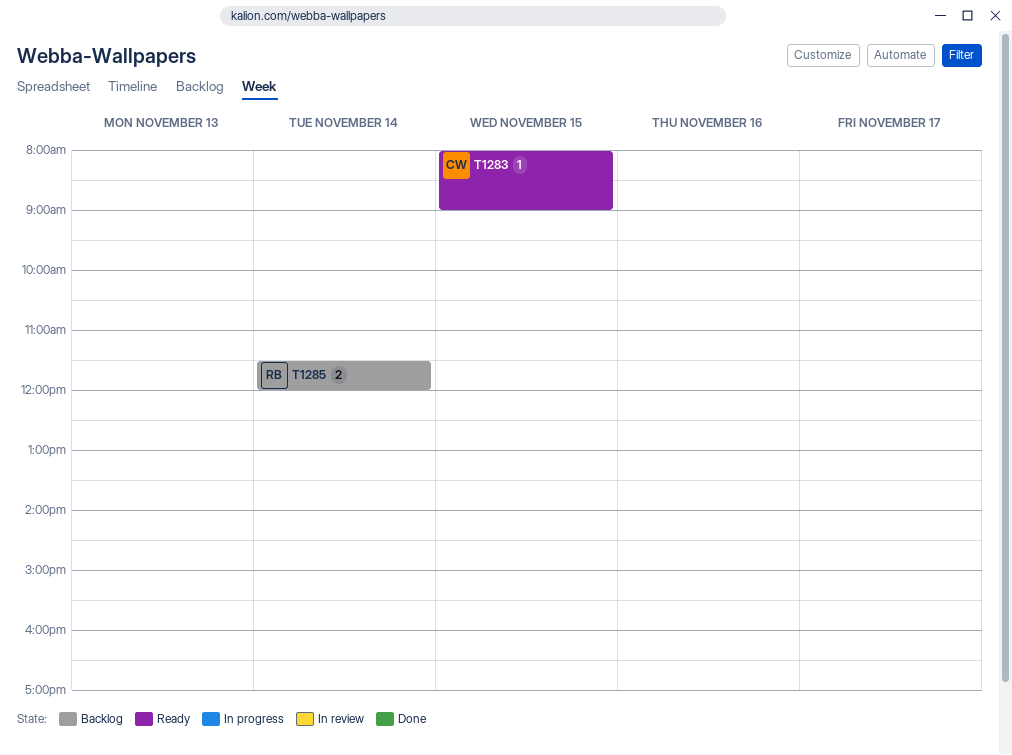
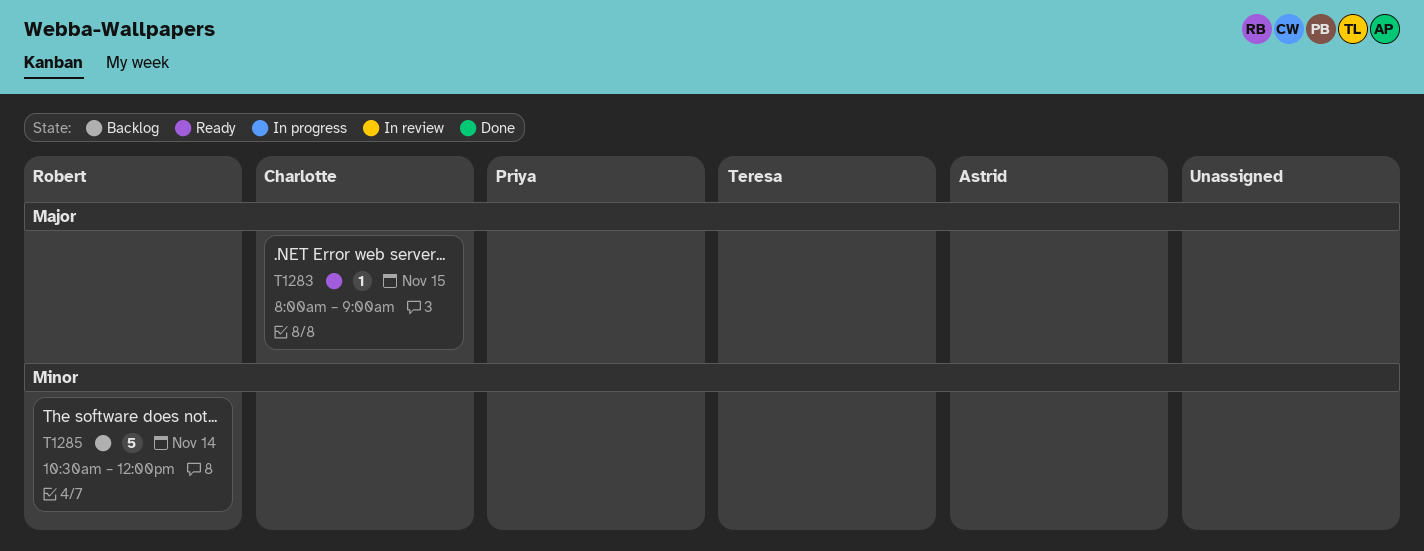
T1285, estimate: 2 -> 5
T1285, begins: 11:30 -> 10:30

